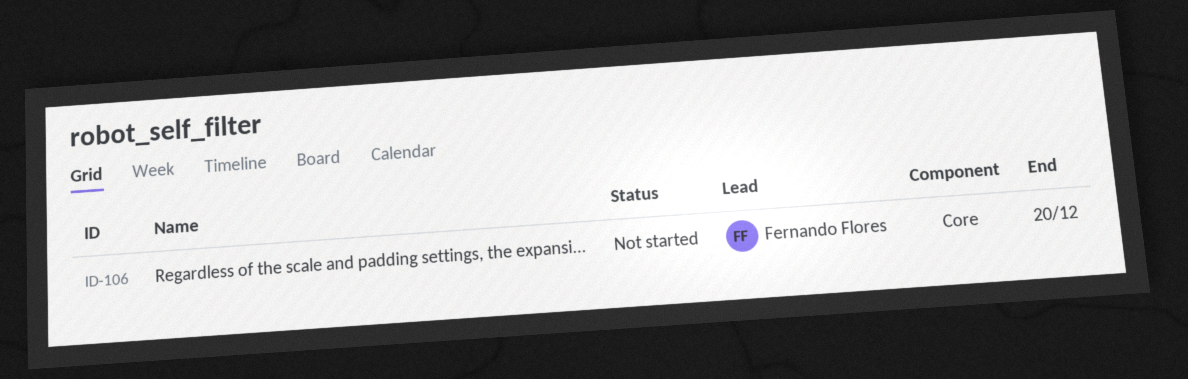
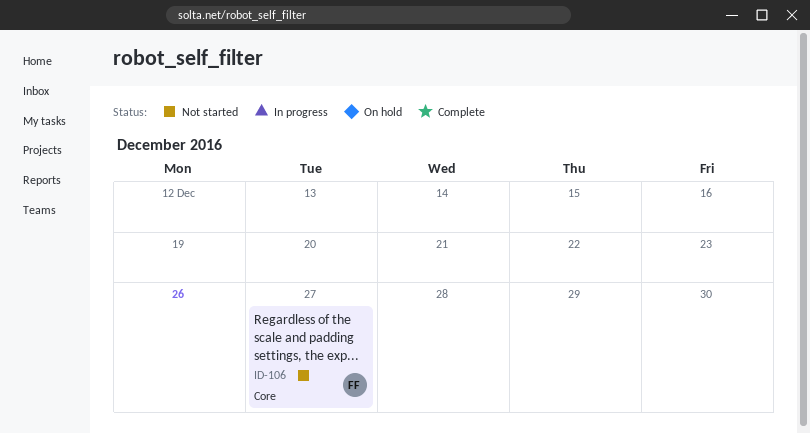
ID-106, due: Dec 20 -> Dec 27

